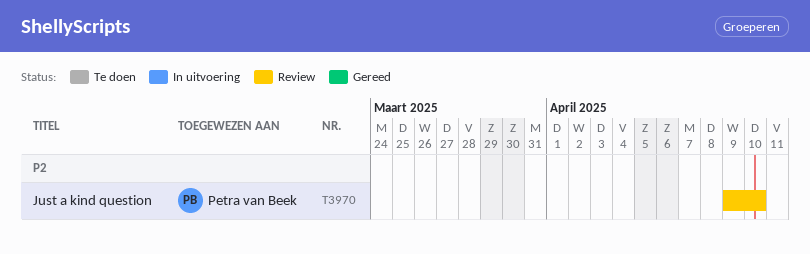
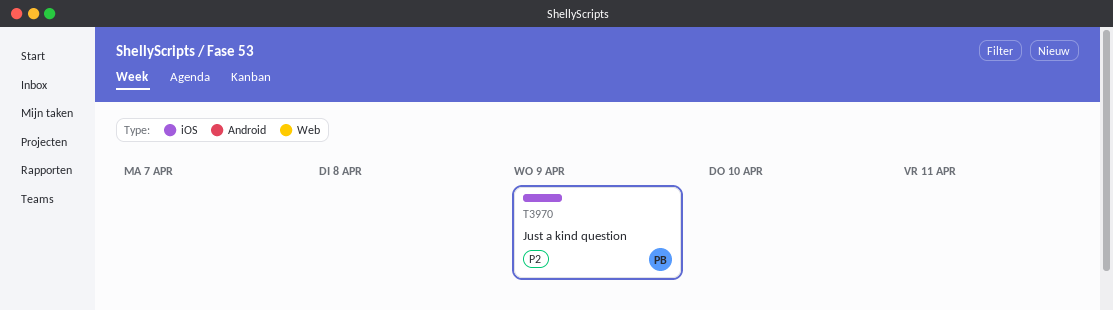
T3970, due: Apr 10 -> Apr 9

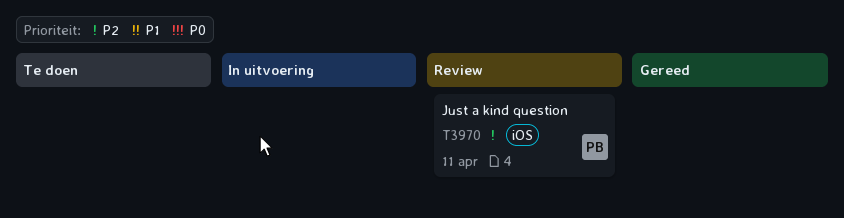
T3970, due: Apr 9 -> Apr 11

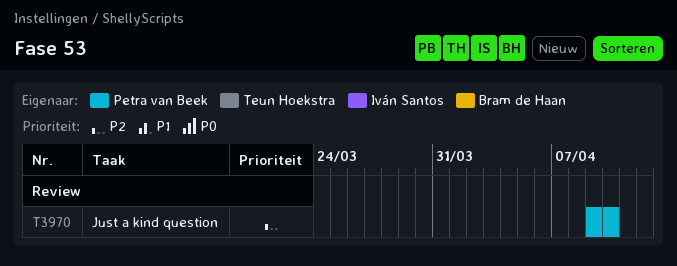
T3970, due: Apr 11 -> Apr 10

